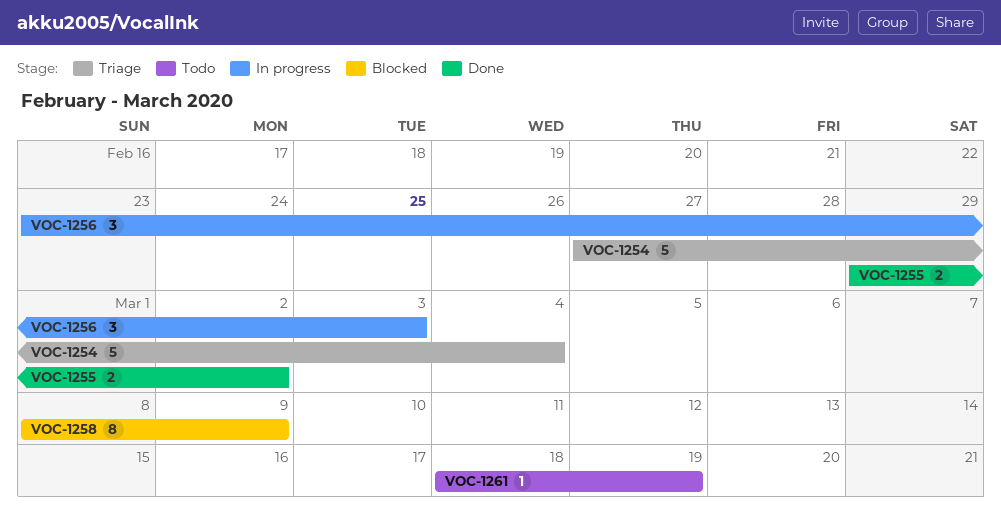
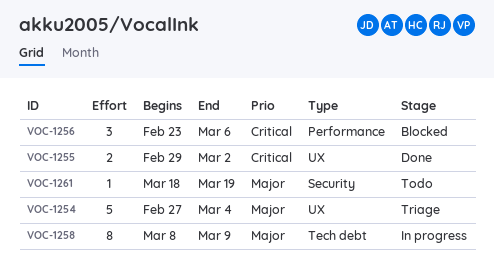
VOC-1256, status: In progress -> Blocked
VOC-1256, due: Mar 3 -> Mar 6
VOC-1258, status: Blocked -> In progress

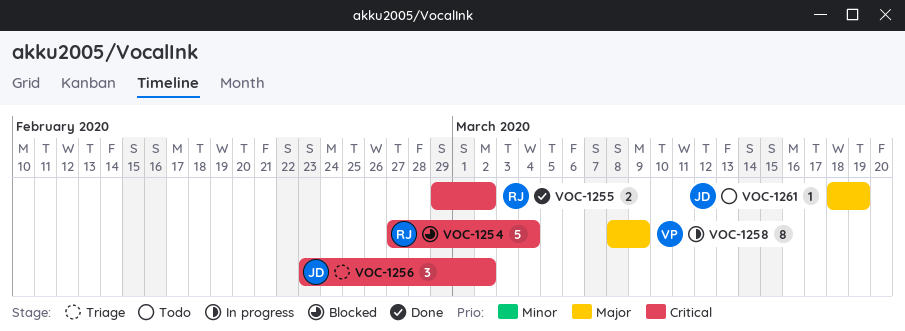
VOC-1254, status: Triage -> Blocked
VOC-1254, priority: Major -> Critical
VOC-1256, status: Blocked -> Triage
VOC-1256, due: Mar 6 -> Mar 2

